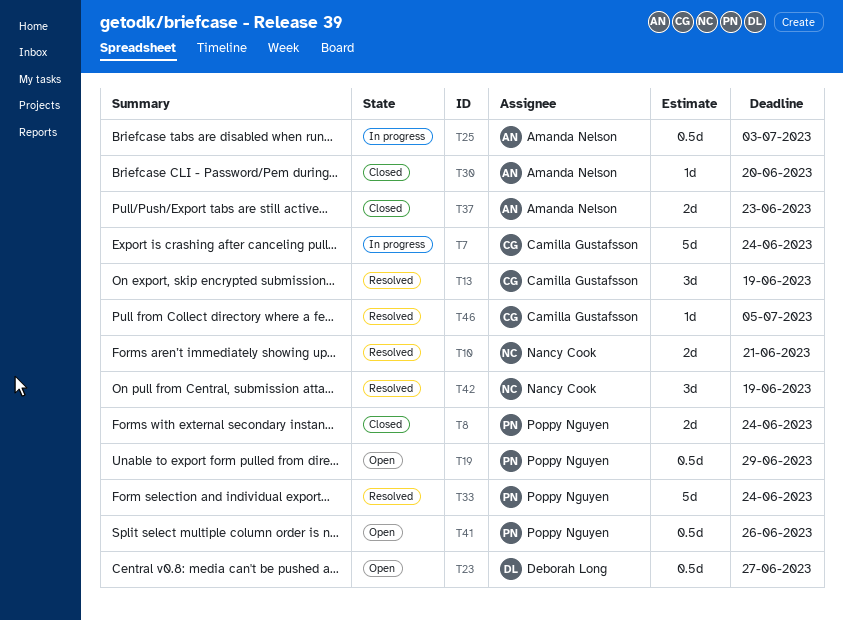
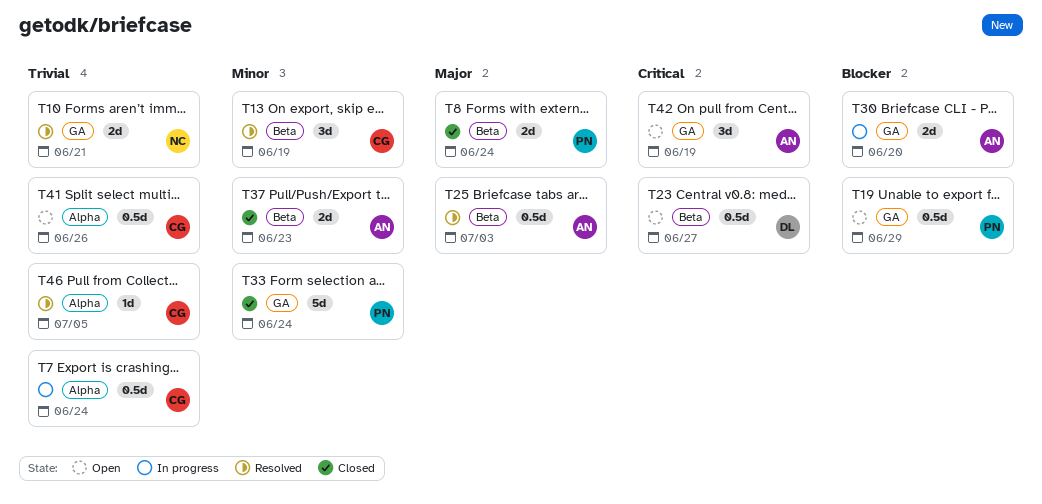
T7, estimate: 5d -> 0.5d
T25, status: In progress -> Resolved
T30, status: Closed -> In progress
T30, estimate: 1d -> 2d
T33, status: Resolved -> Closed
T41, owner: Poppy Nguyen -> Camilla Gustafsson
T42, status: Resolved -> Open
T42, owner: Nancy Cook -> Amanda Nelson

